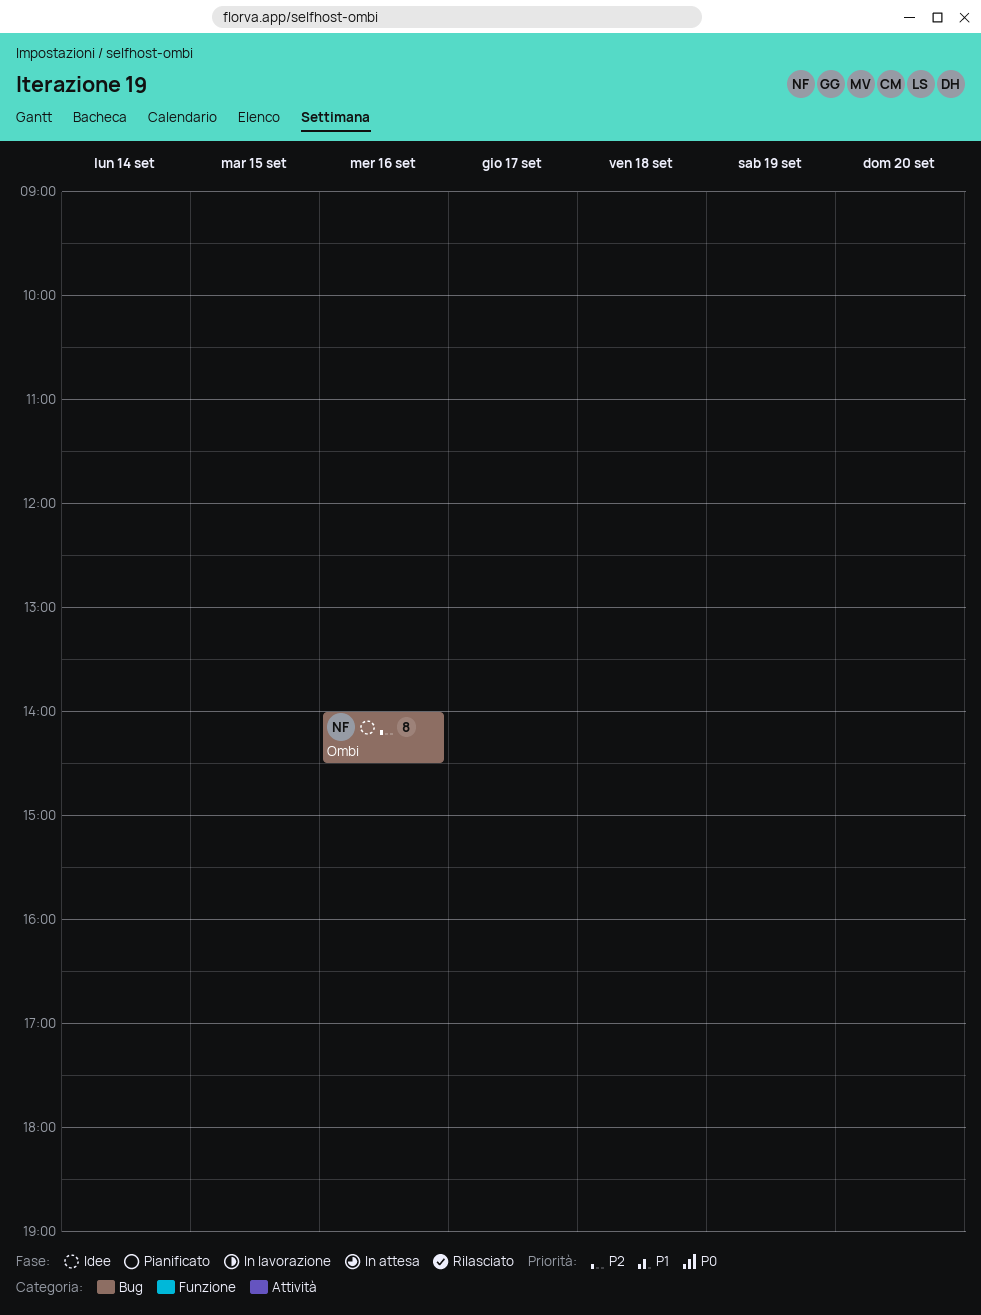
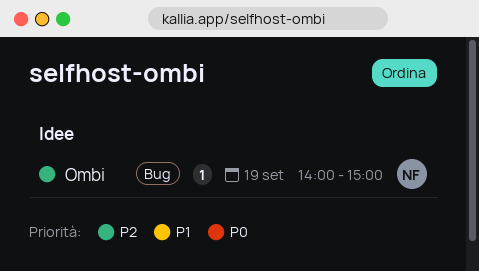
Ombi, estimate: 8 -> 1
Ombi, day: Sep 16 -> Sep 19
Ombi, ends: 14:30 -> 15:00

